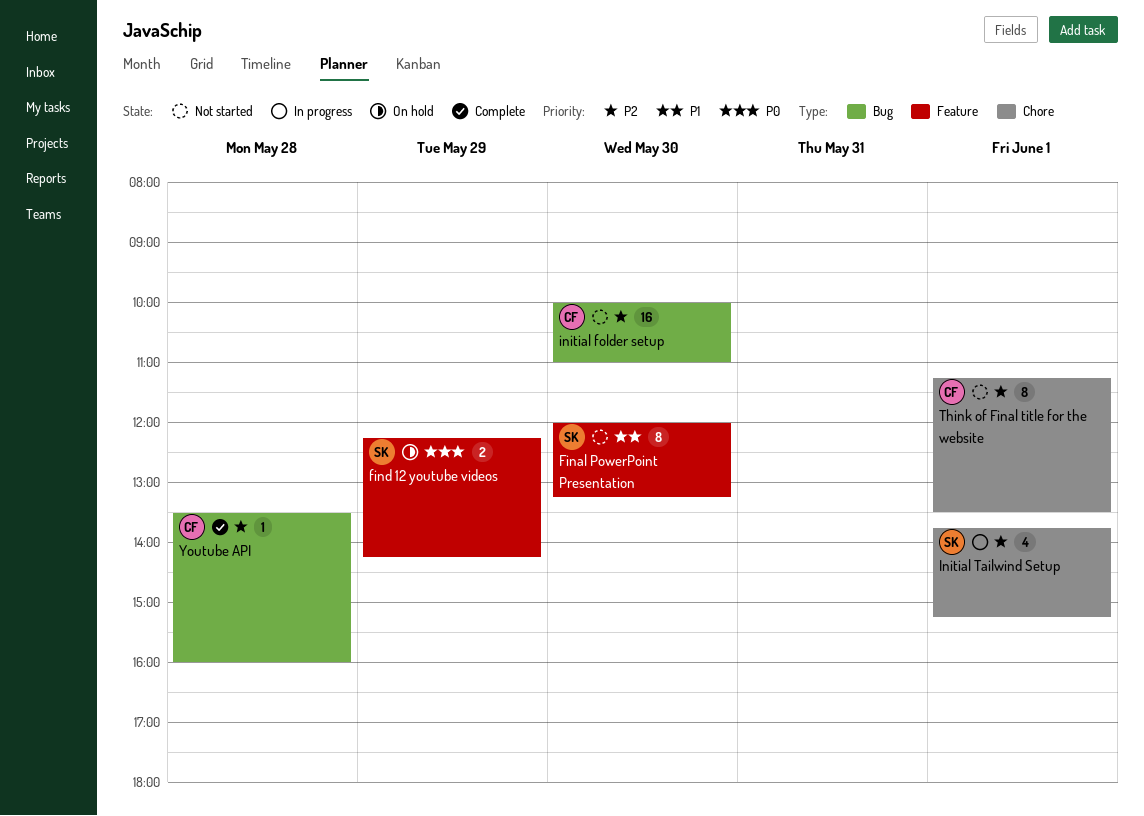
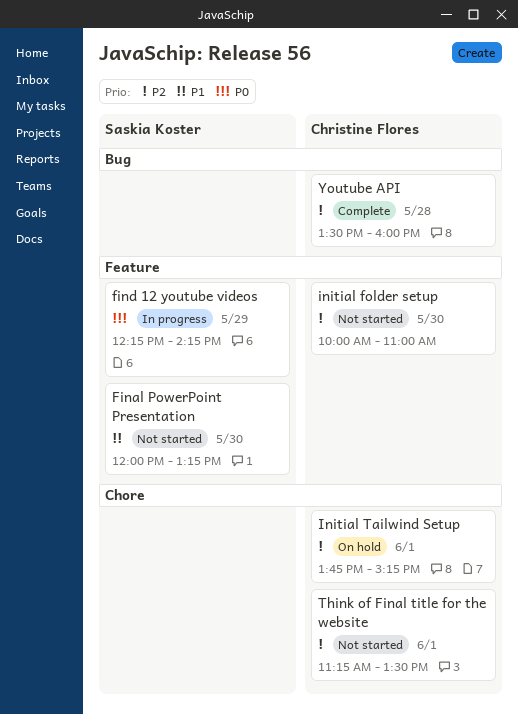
find 12 youtube videos, status: On hold -> In progress
initial folder setup, label: Bug -> Feature
Initial Tailwind Setup, status: In progress -> On hold
Initial Tailwind Setup, owner: Saskia Koster -> Christine Flores

